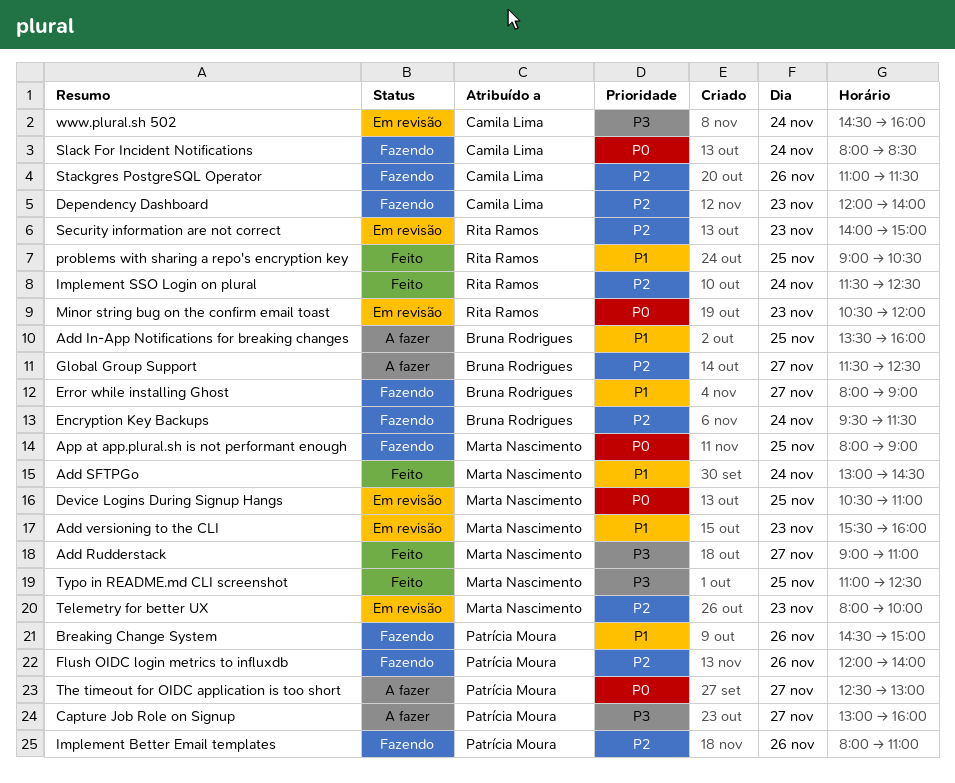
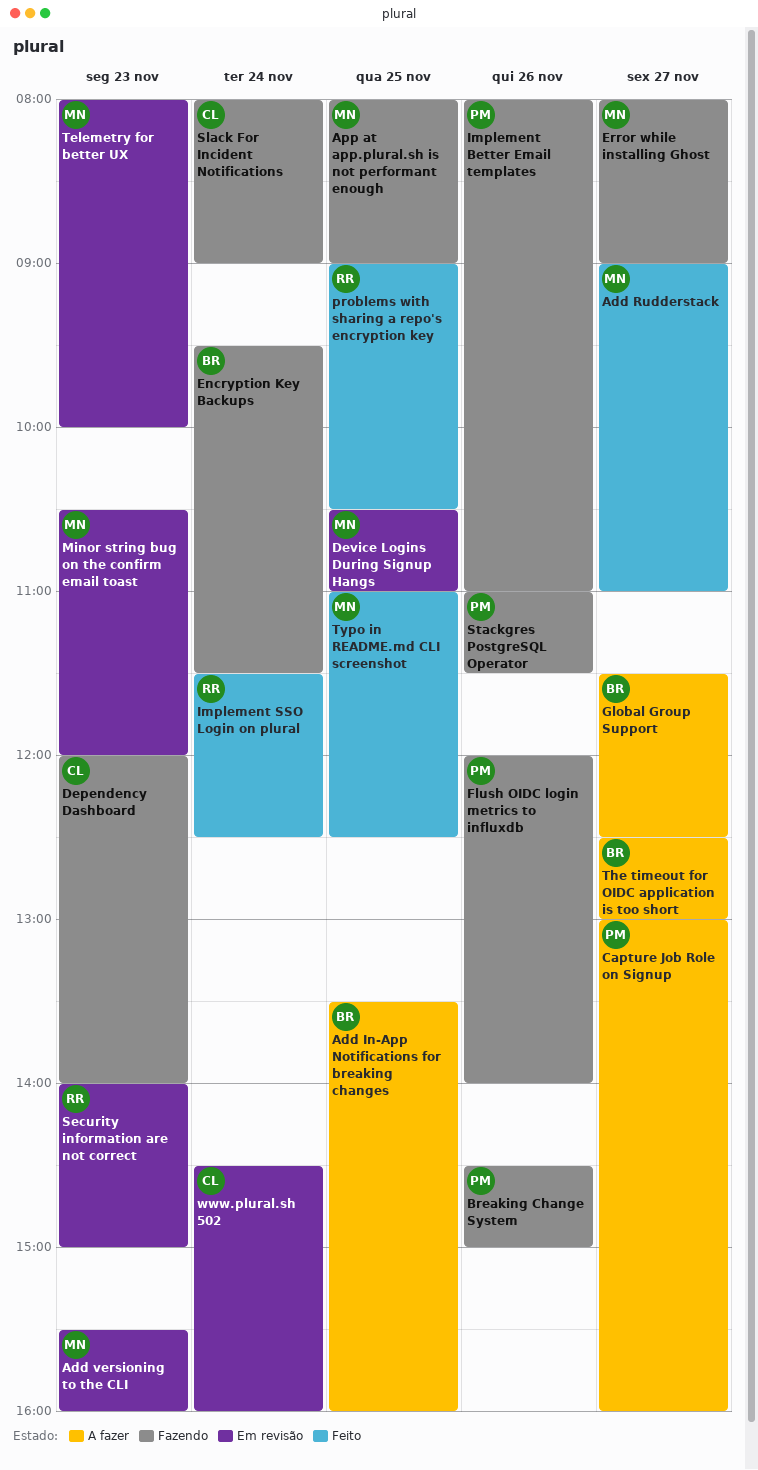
Add SFTPGo: present -> none
Error while installing Ghost, owner: Bruna Rodrigues -> Marta Nascimento
Minor string bug on the confirm email toast, owner: Rita Ramos -> Marta Nascimento
Slack For Incident Notifications, ends: 08:30 -> 09:00
Stackgres PostgreSQL Operator, owner: Camila Lima -> Patrícia Moura
The timeout for OIDC application is too short, owner: Patrícia Moura -> Bruna Rodrigues

